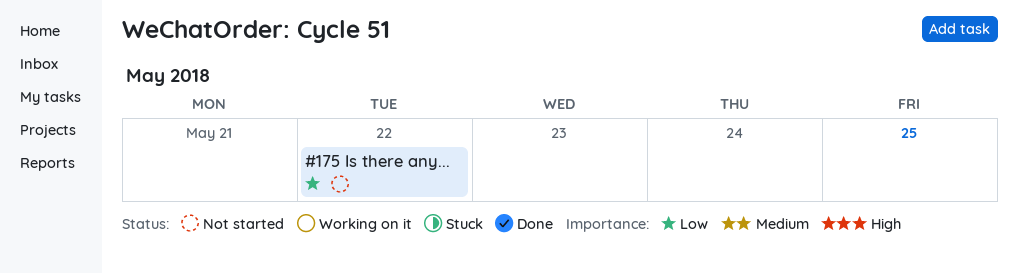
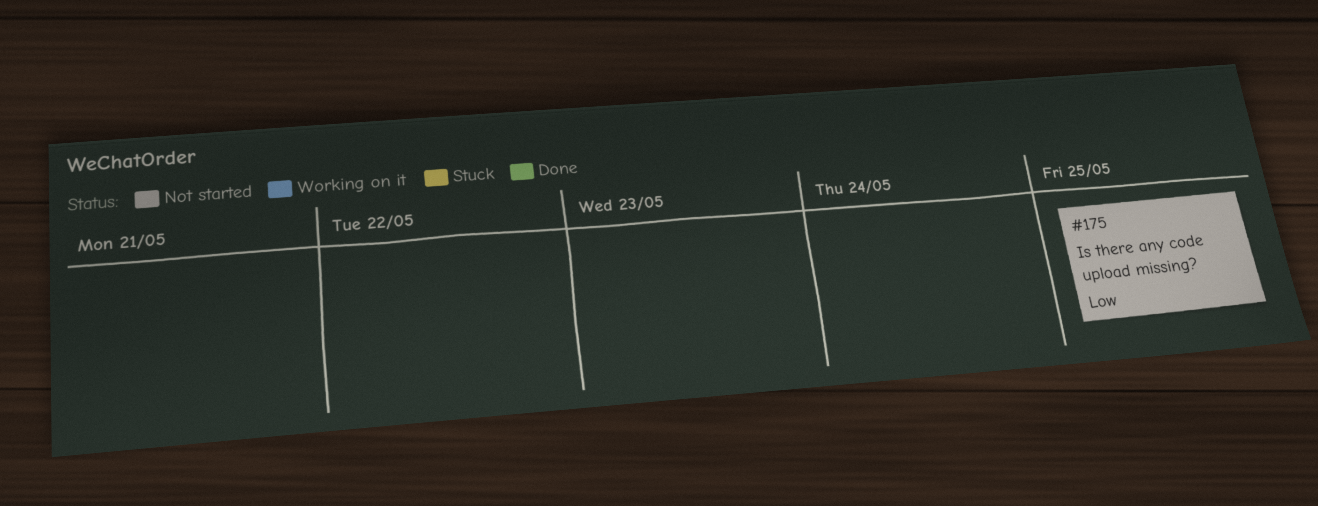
#175, due: May 22 -> May 25

